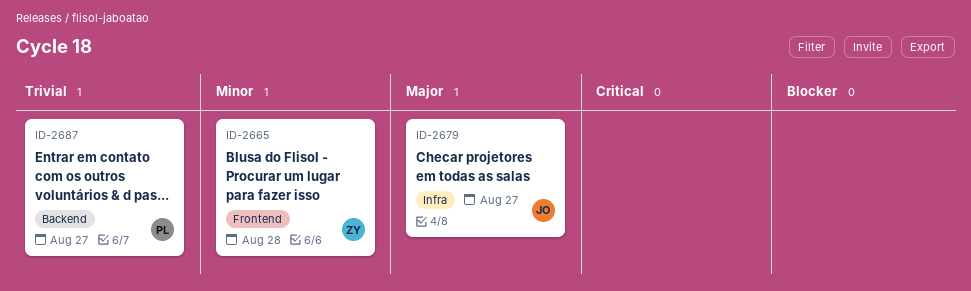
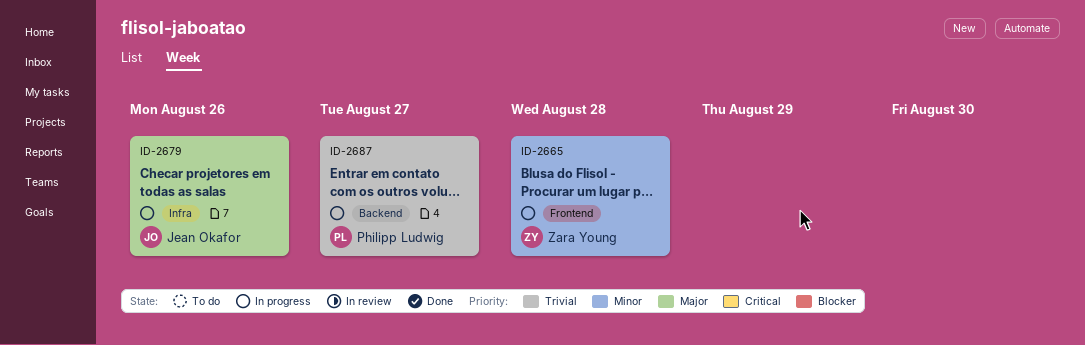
ID-2679, due: Aug 27 -> Aug 26

